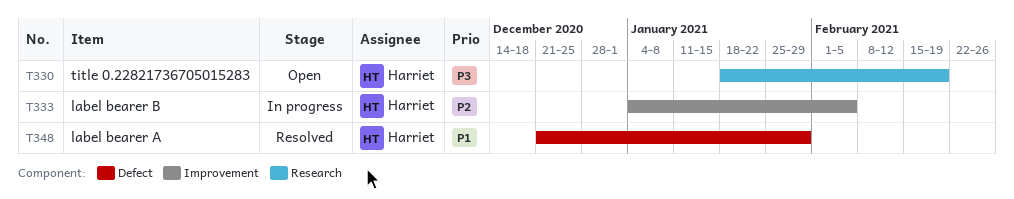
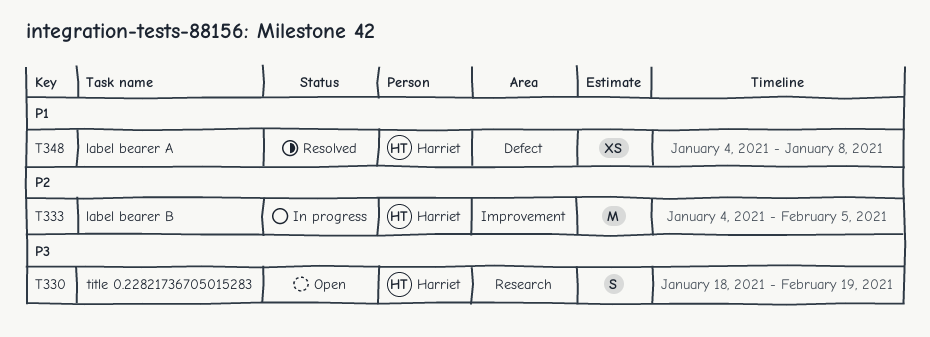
T348, start: Dec 21 -> Jan 4
T348, due: Jan 29 -> Jan 8

